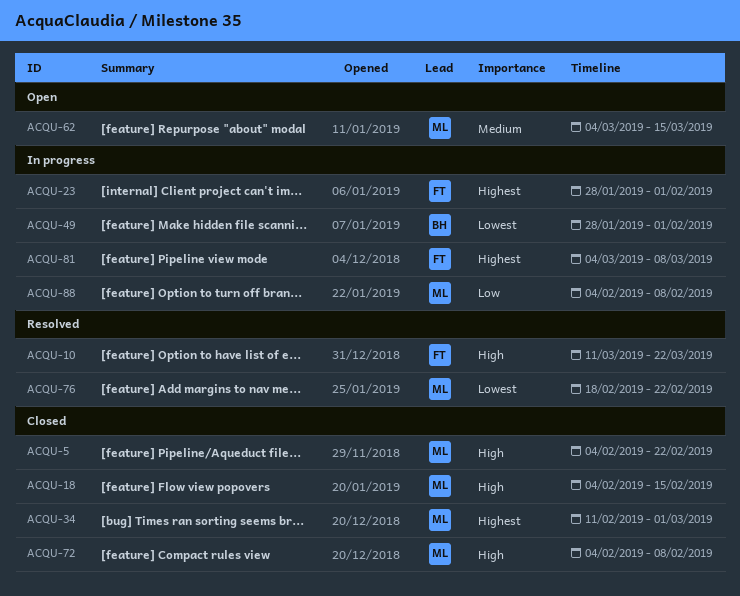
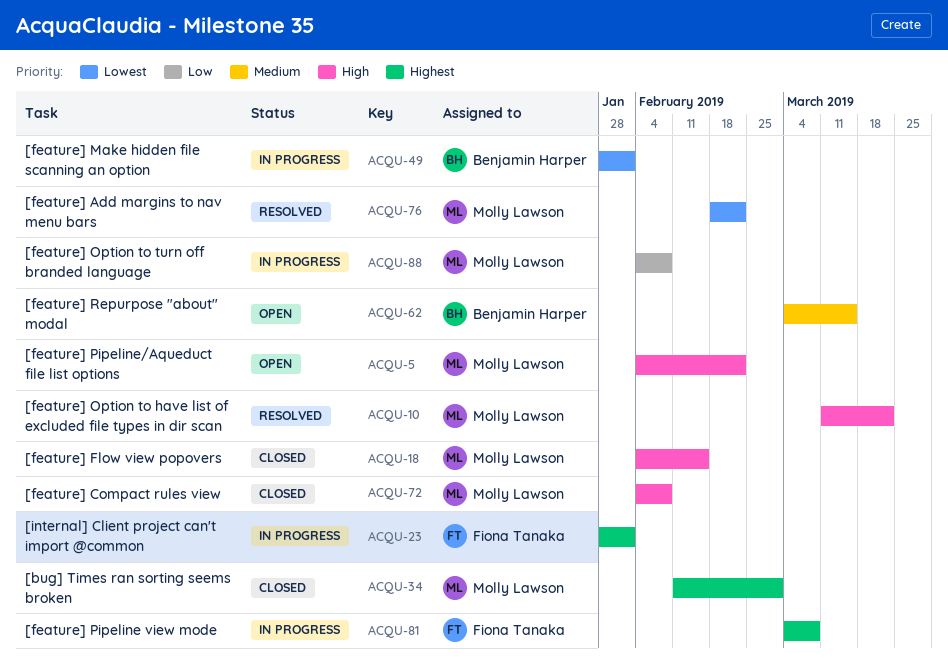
ACQU-5, status: Closed -> Open
ACQU-10, owner: Fiona Tanaka -> Molly Lawson
ACQU-62, owner: Molly Lawson -> Benjamin Harper

